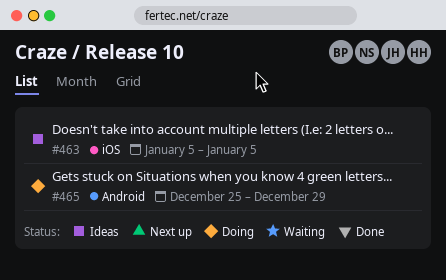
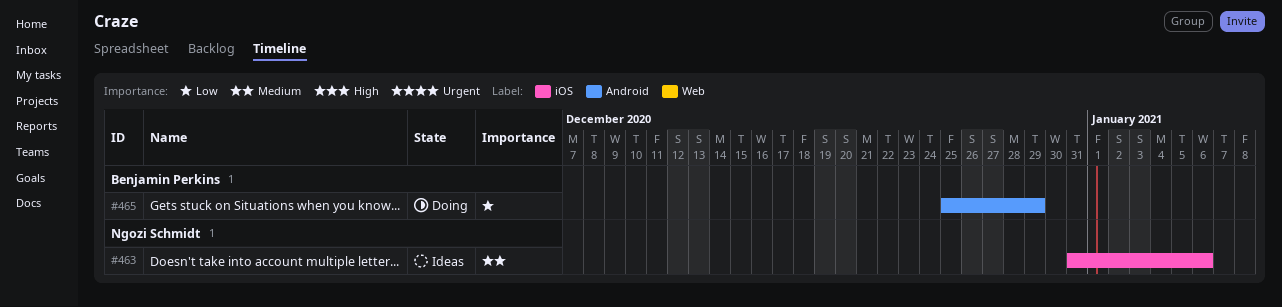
#463, start: Jan 5 -> Dec 31
#463, due: Jan 5 -> Jan 6

